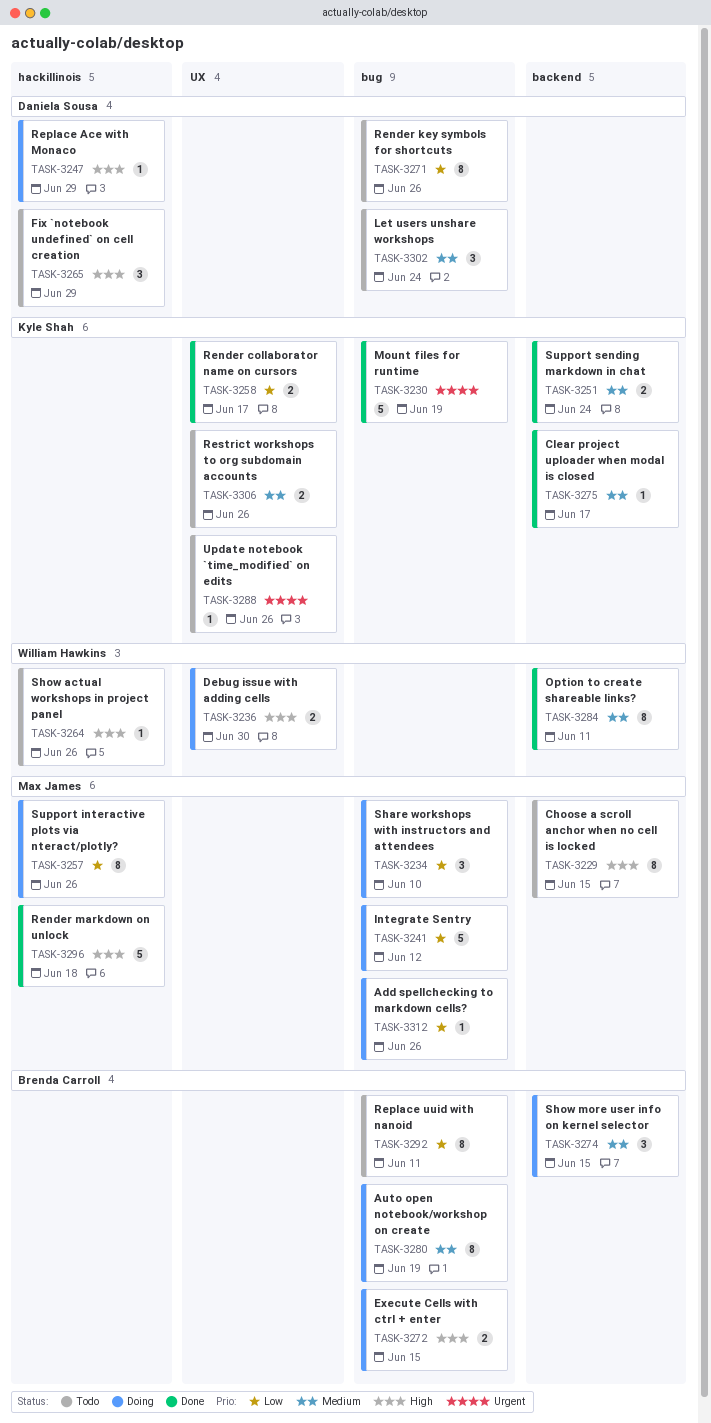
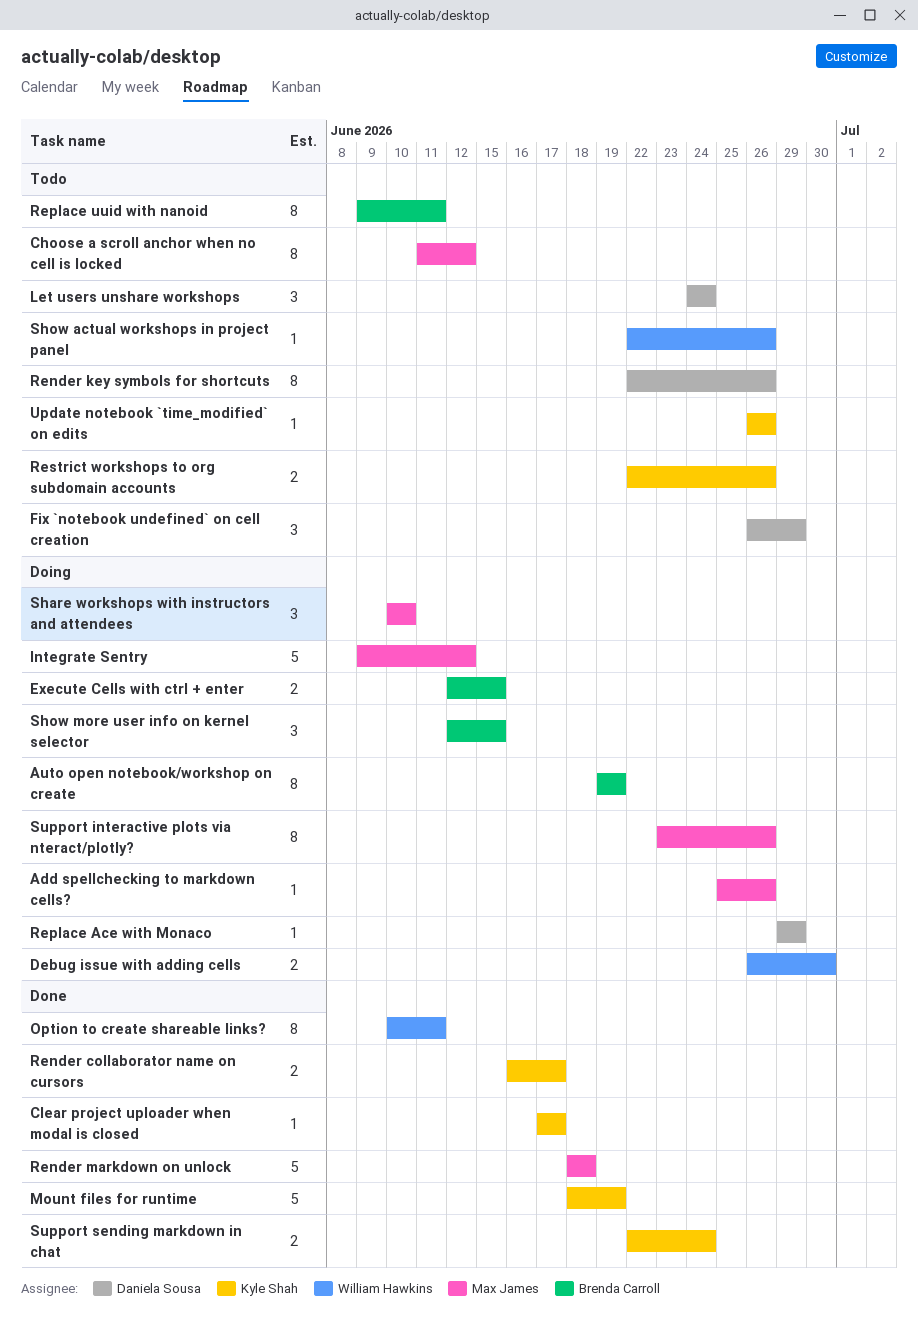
Choose a scroll anchor when no cell is locked, due: Jun 15 -> Jun 12

